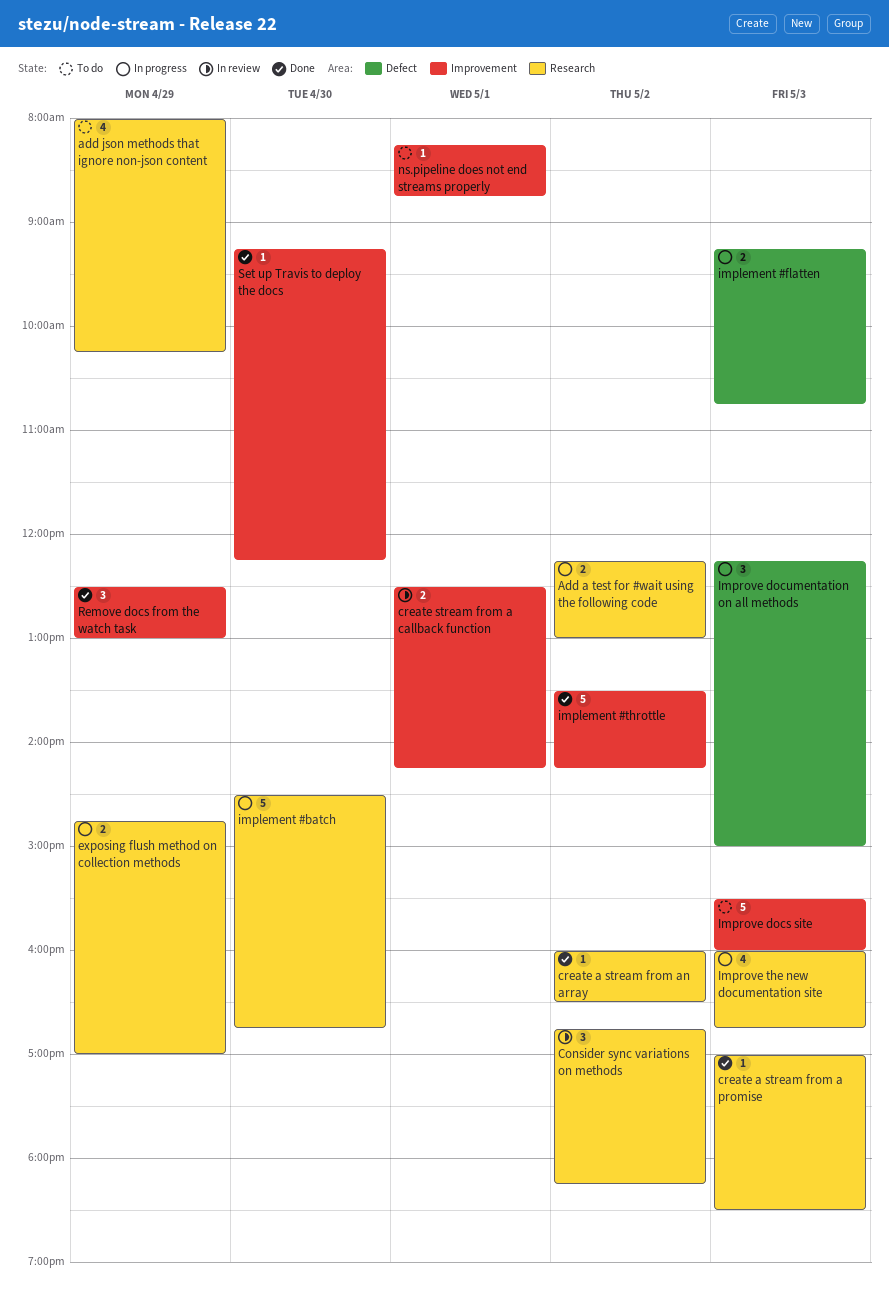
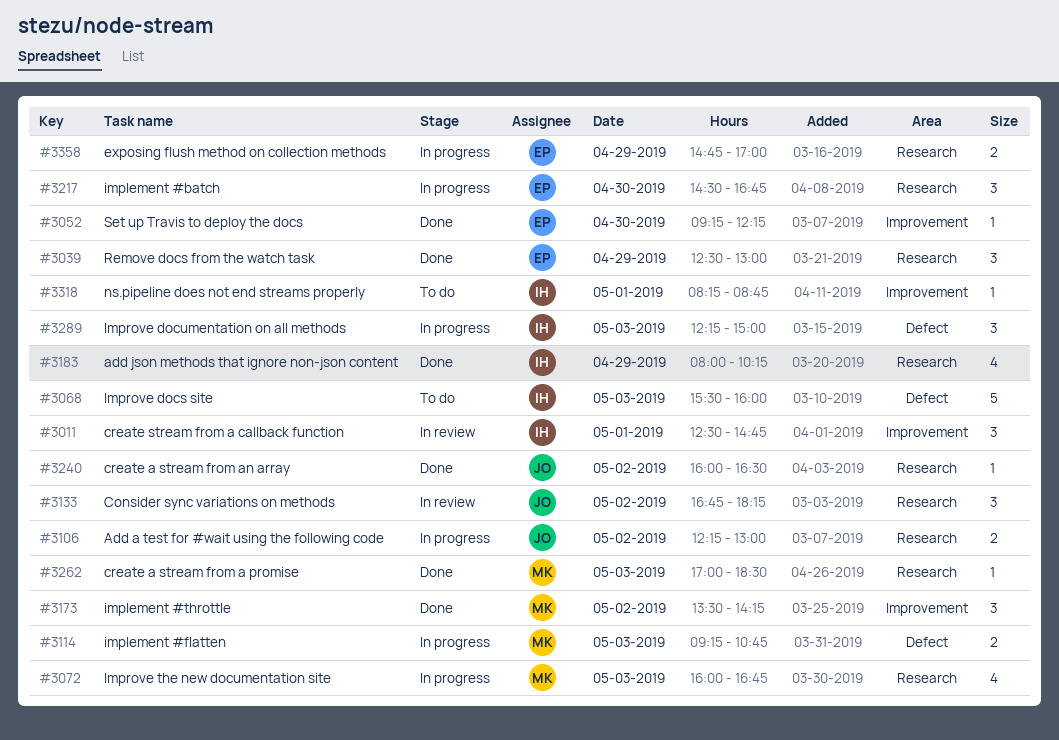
add json methods that ignore non-json content, status: To do -> Done
create stream from a callback function, estimate: 2 -> 3
create stream from a callback function, ends: 14:15 -> 14:45
implement #batch, estimate: 5 -> 3
implement #throttle, estimate: 5 -> 3
Improve docs site, label: Improvement -> Defect
Remove docs from the watch task, label: Improvement -> Research

